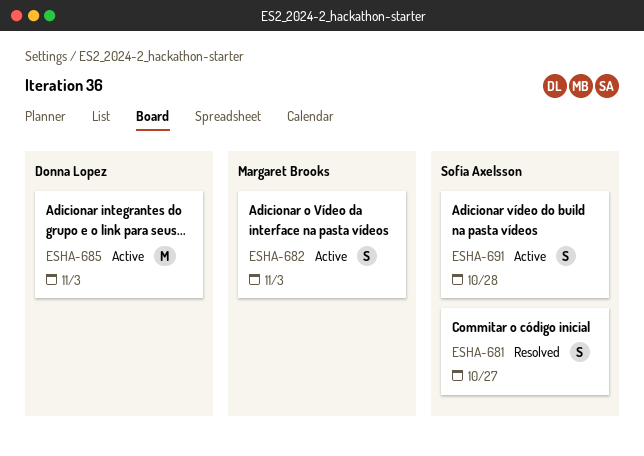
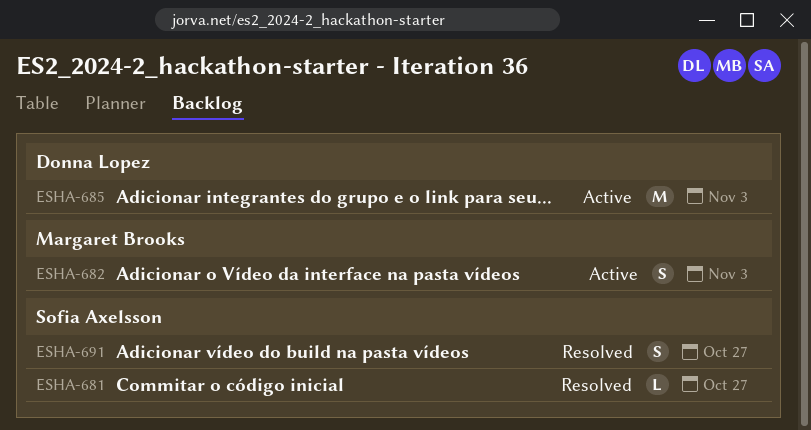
ESHA-681, estimate: S -> L
ESHA-691, status: Active -> Resolved
ESHA-691, due: Oct 28 -> Oct 27

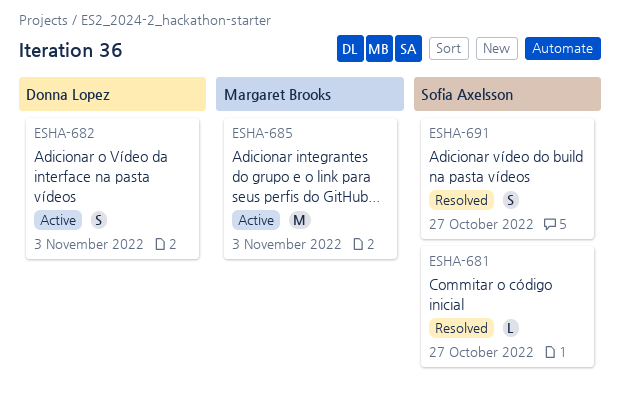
ESHA-682, owner: Margaret Brooks -> Donna Lopez
ESHA-685, owner: Donna Lopez -> Margaret Brooks

